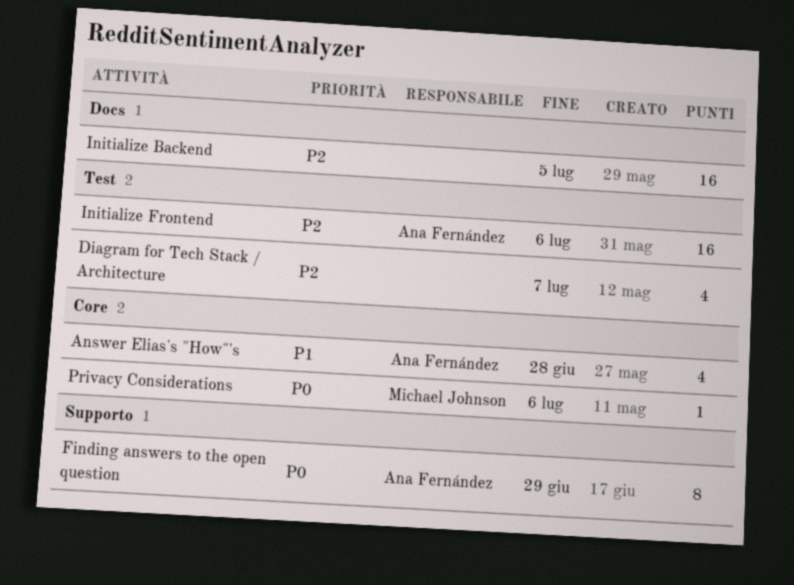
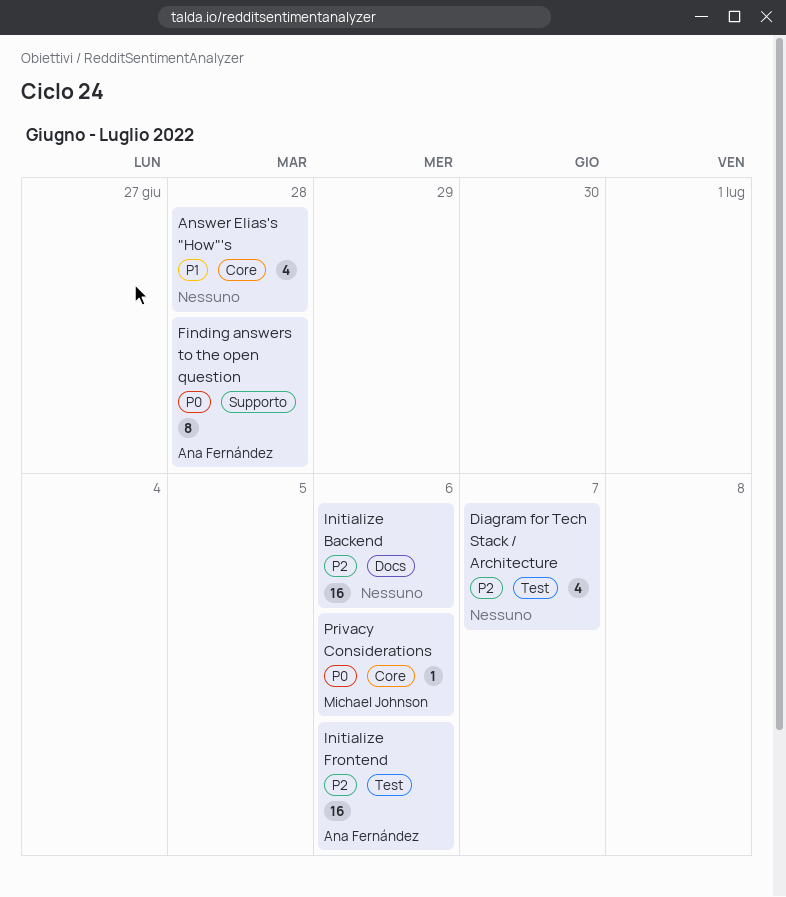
Answer Elias's "How"'s, owner: Ana Fernández -> none
Finding answers to the open question, due: Jun 29 -> Jun 28
Initialize Backend, due: Jul 5 -> Jul 6

